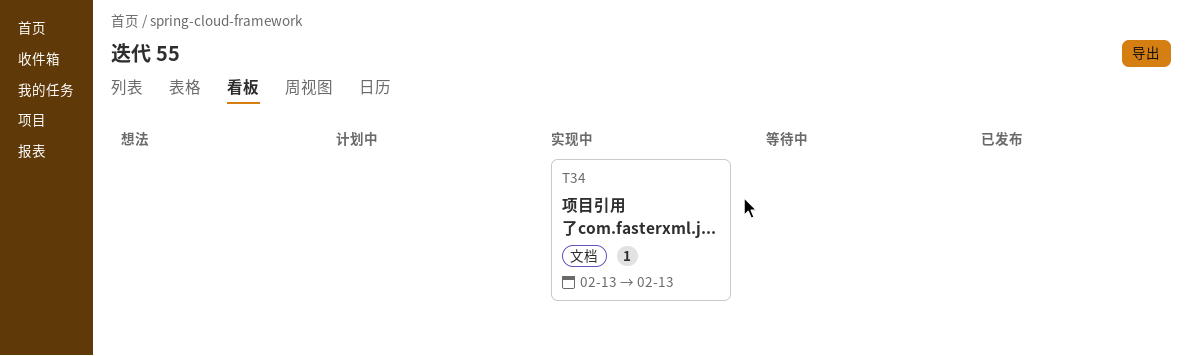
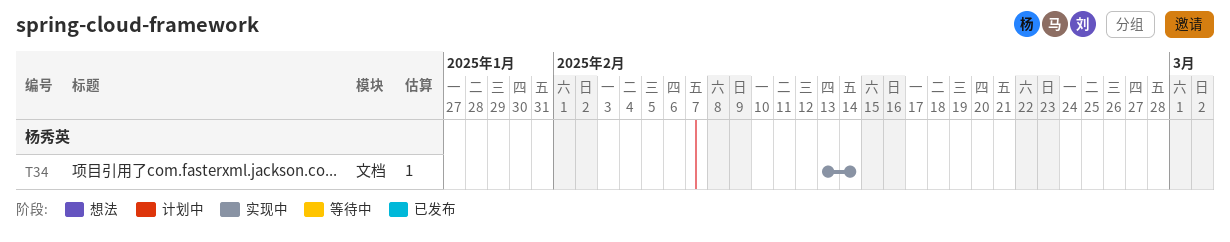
T34, due: Feb 13 -> Feb 14

